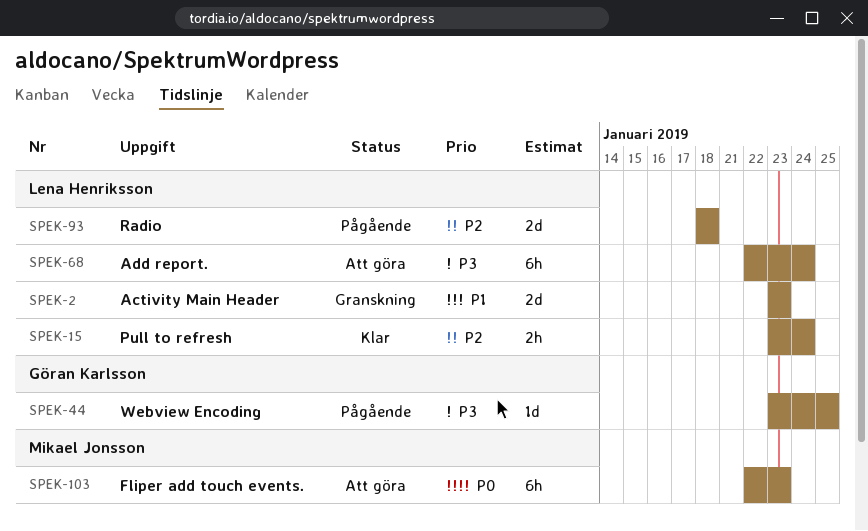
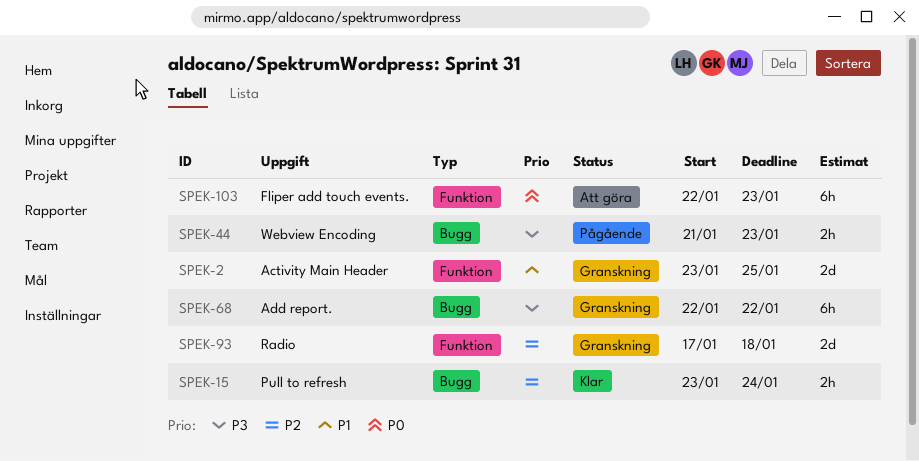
SPEK-2, due: Jan 23 -> Jan 25
SPEK-44, estimate: 1d -> 2h
SPEK-44, start: Jan 23 -> Jan 21
SPEK-44, due: Jan 25 -> Jan 23
SPEK-68, status: Att göra -> Granskning
SPEK-68, due: Jan 24 -> Jan 22
SPEK-93, status: Pågående -> Granskning
SPEK-93, start: Jan 18 -> Jan 17

